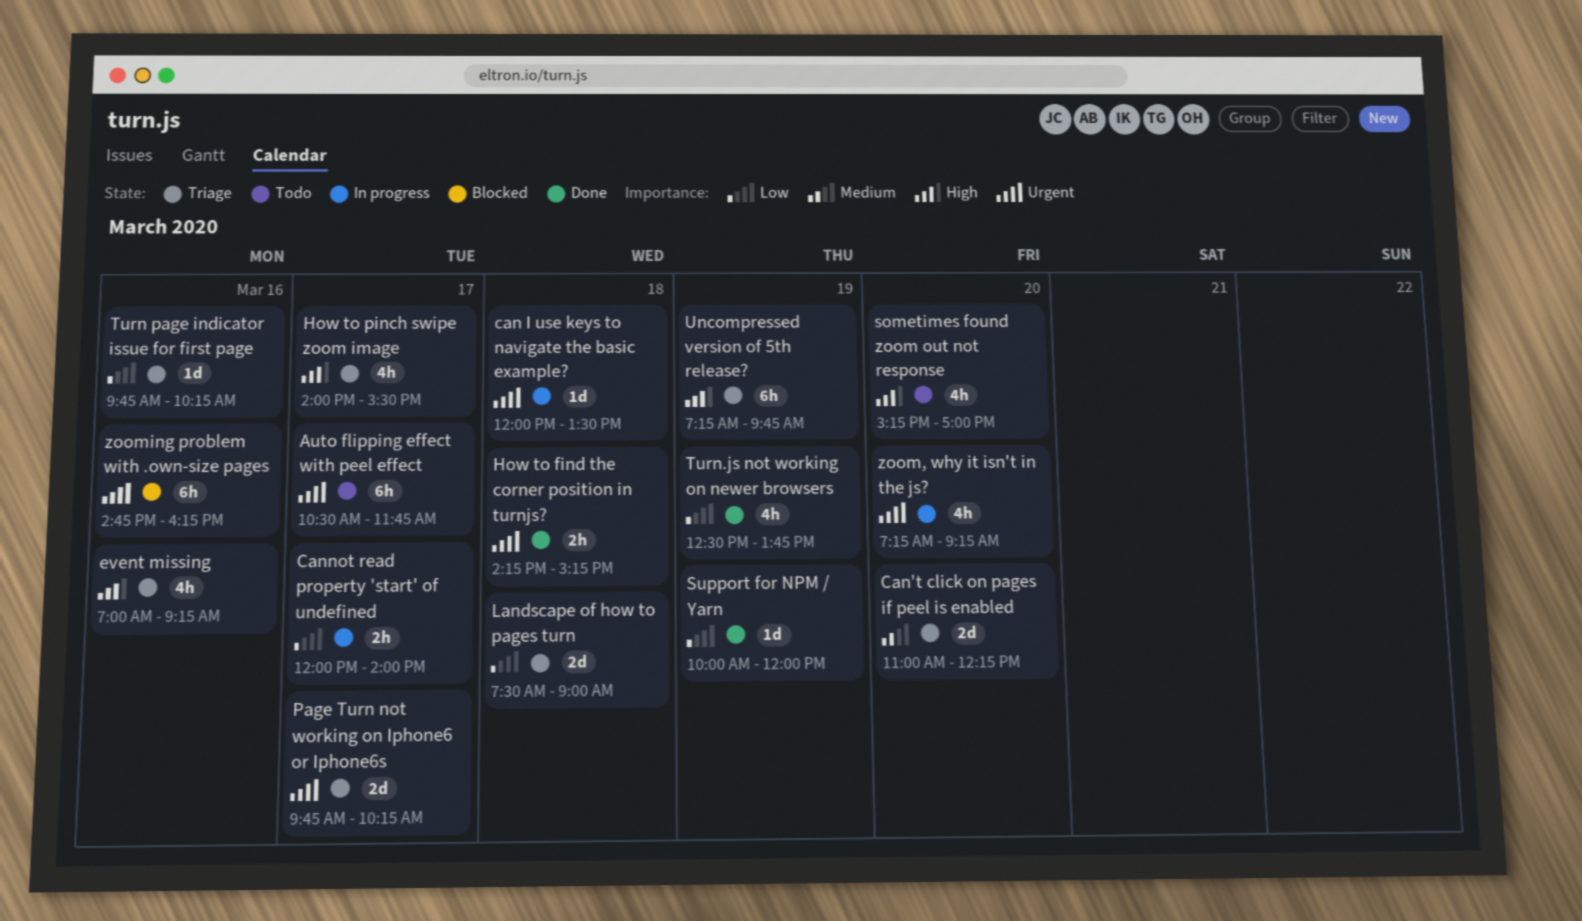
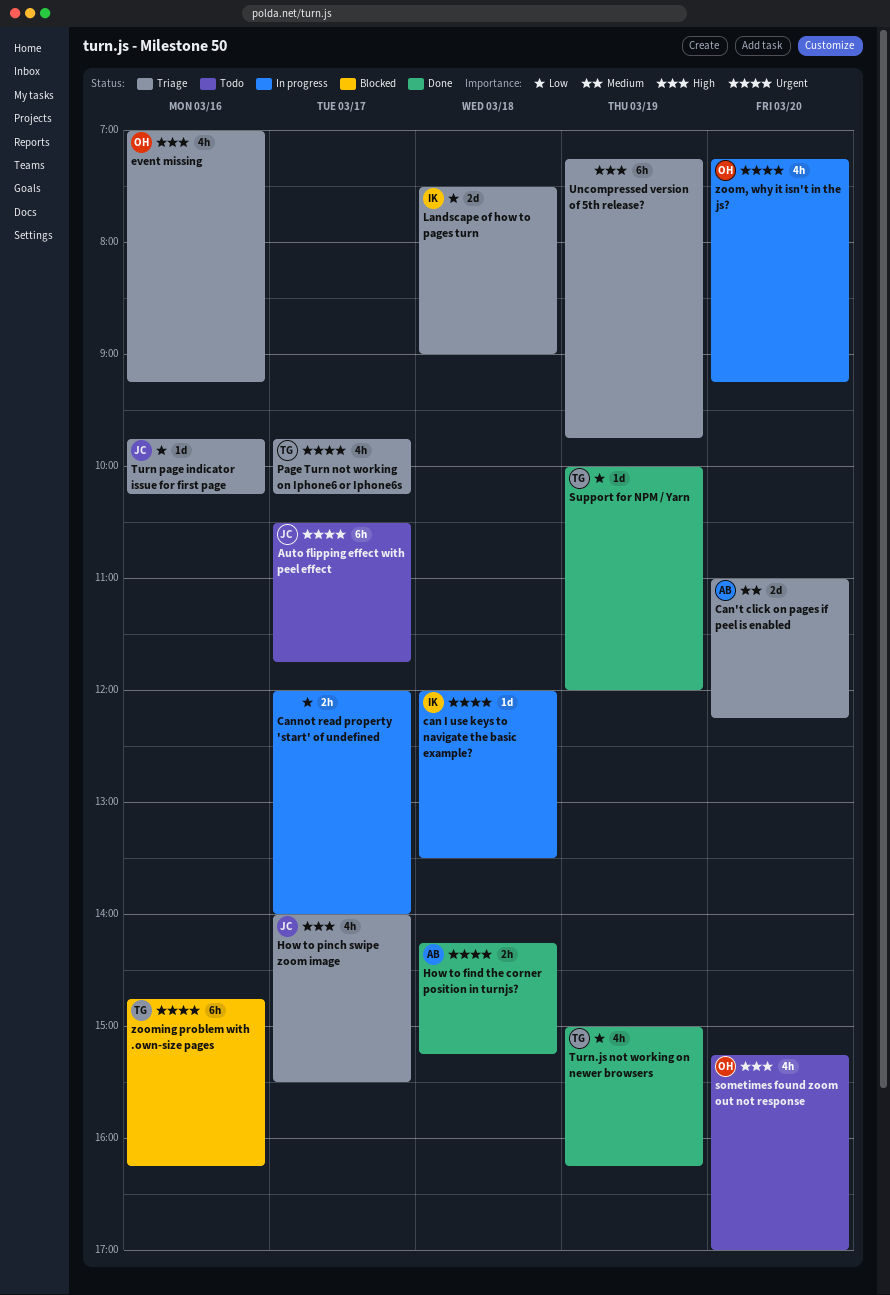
Page Turn not working on Iphone6 or Iphone6s, estimate: 2d -> 4h
Turn.js not working on newer browsers, begins: 12:30 -> 15:00
Turn.js not working on newer browsers, ends: 13:45 -> 16:15

